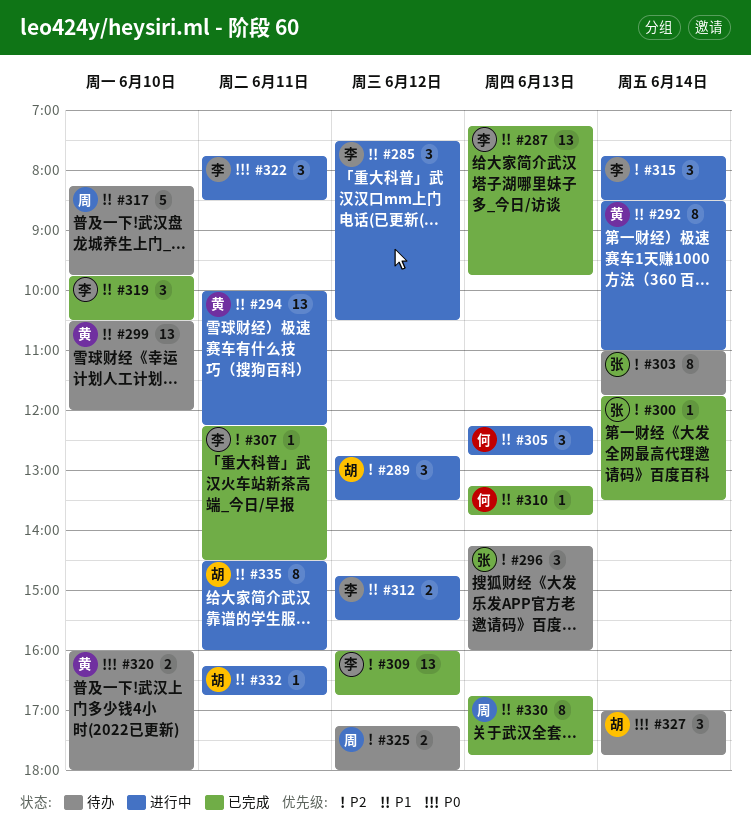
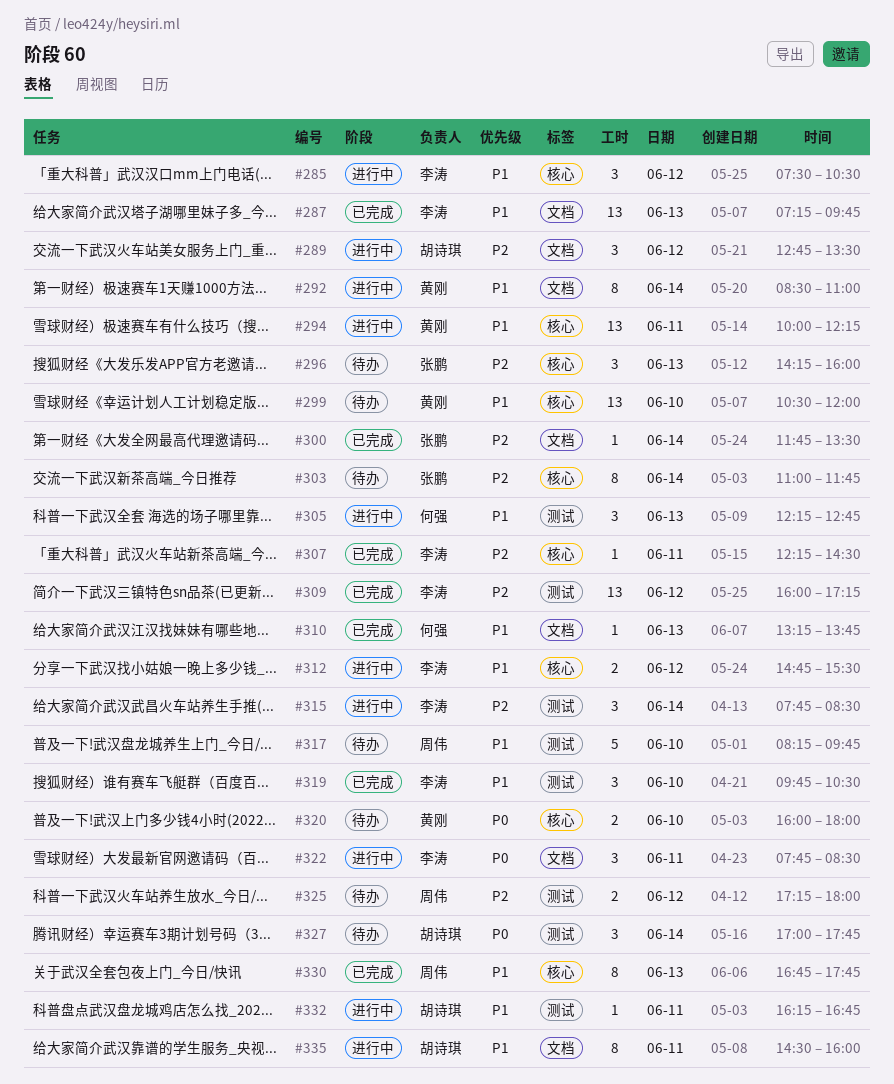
#309, ends: 16:45 -> 17:15

